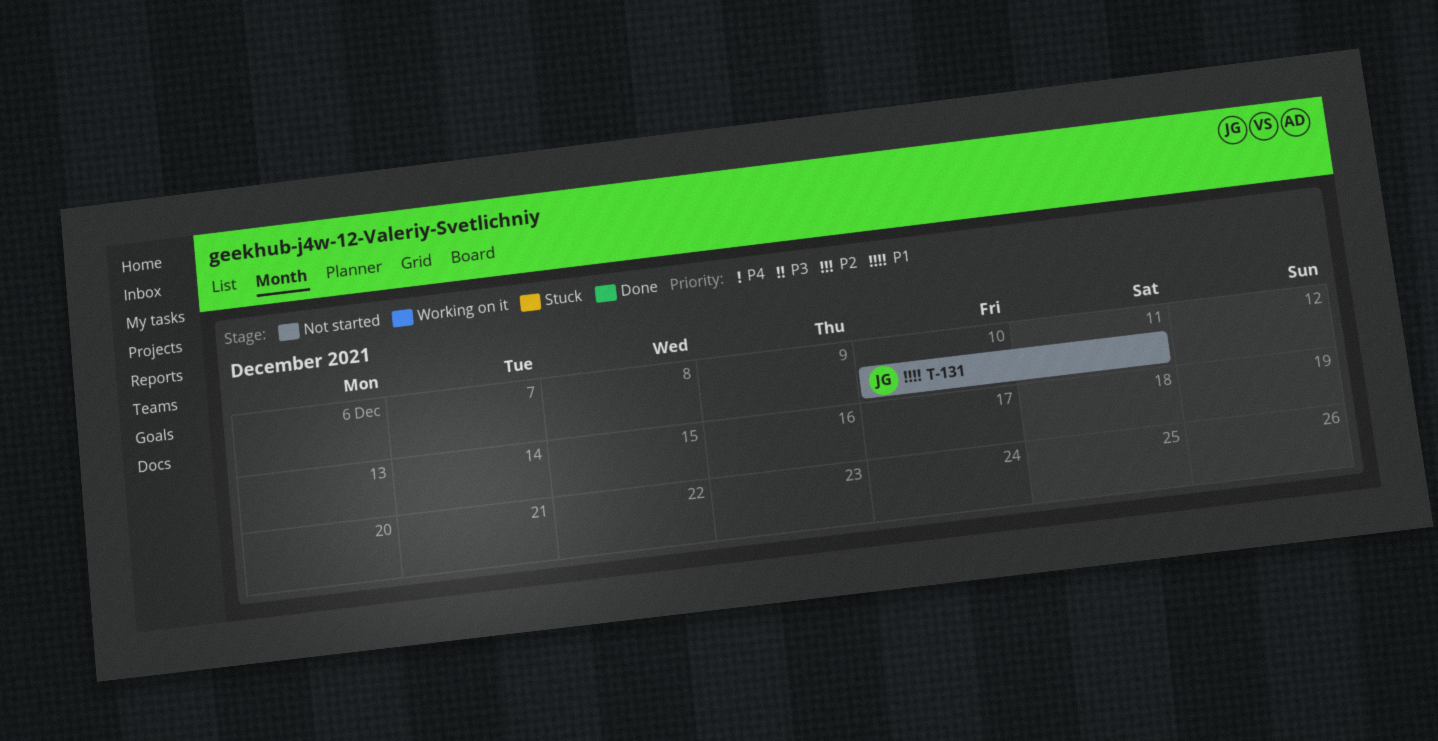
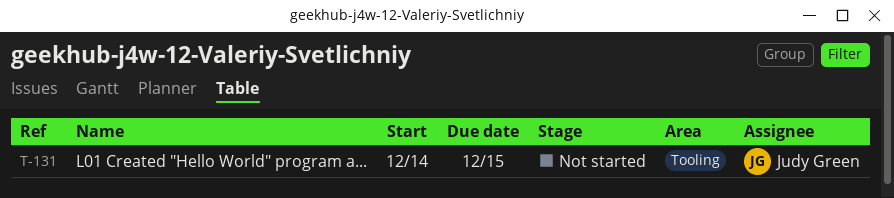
T-131, start: Dec 10 -> Dec 14
T-131, due: Dec 11 -> Dec 15

